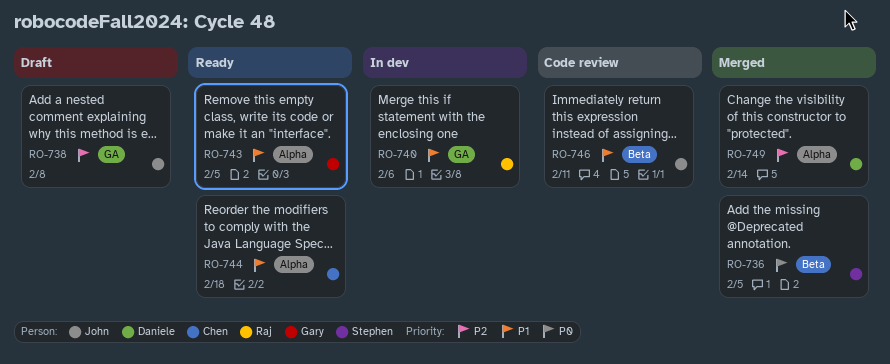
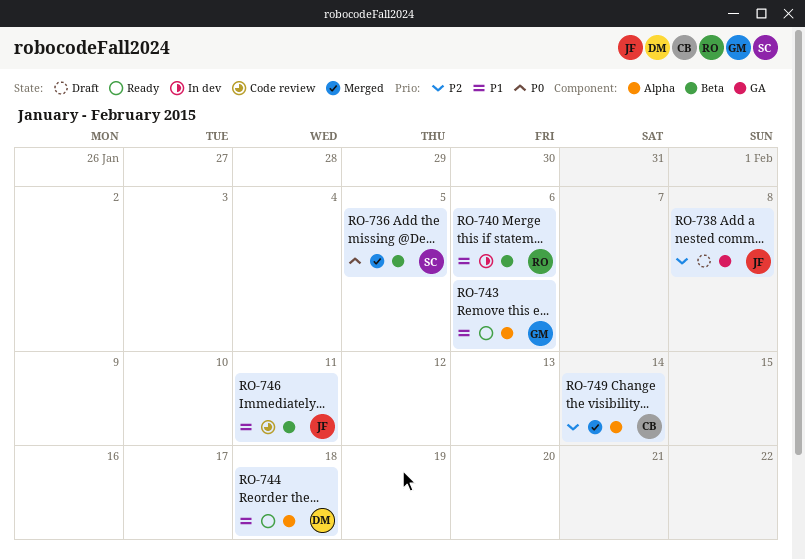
RO-740, label: GA -> Beta
RO-743, due: Feb 5 -> Feb 6
RO-744, owner: Chen -> Daniele
RO-749, owner: Daniele -> Chen

